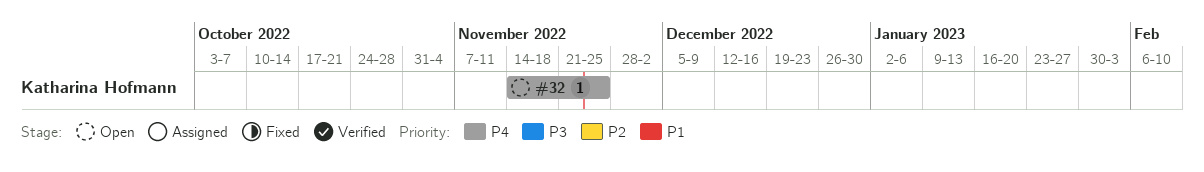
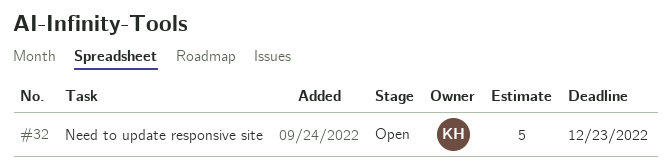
#32, estimate: 1 -> 5
#32, due: Nov 25 -> Dec 23

